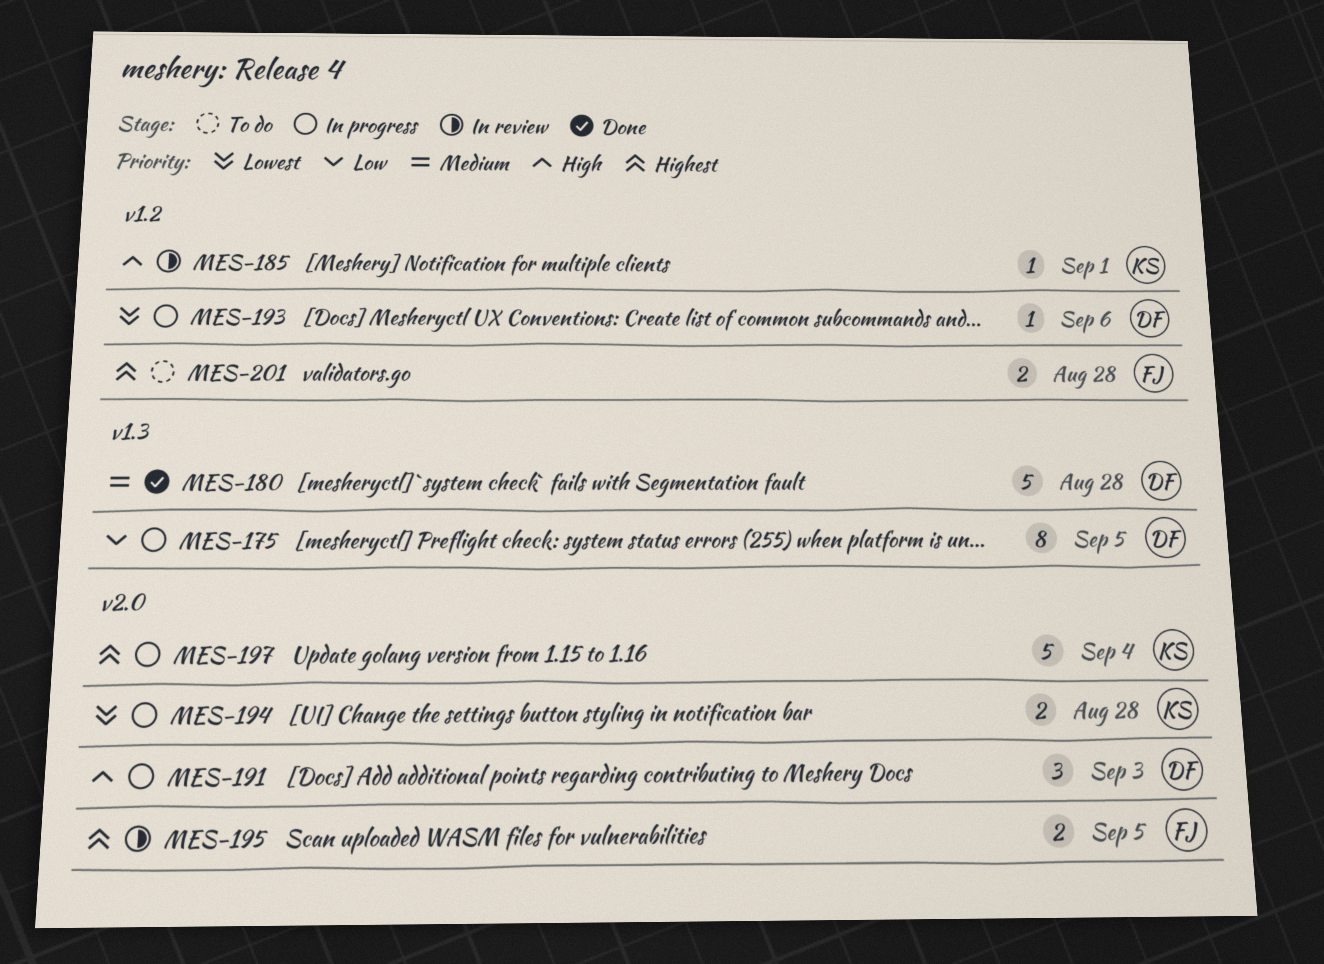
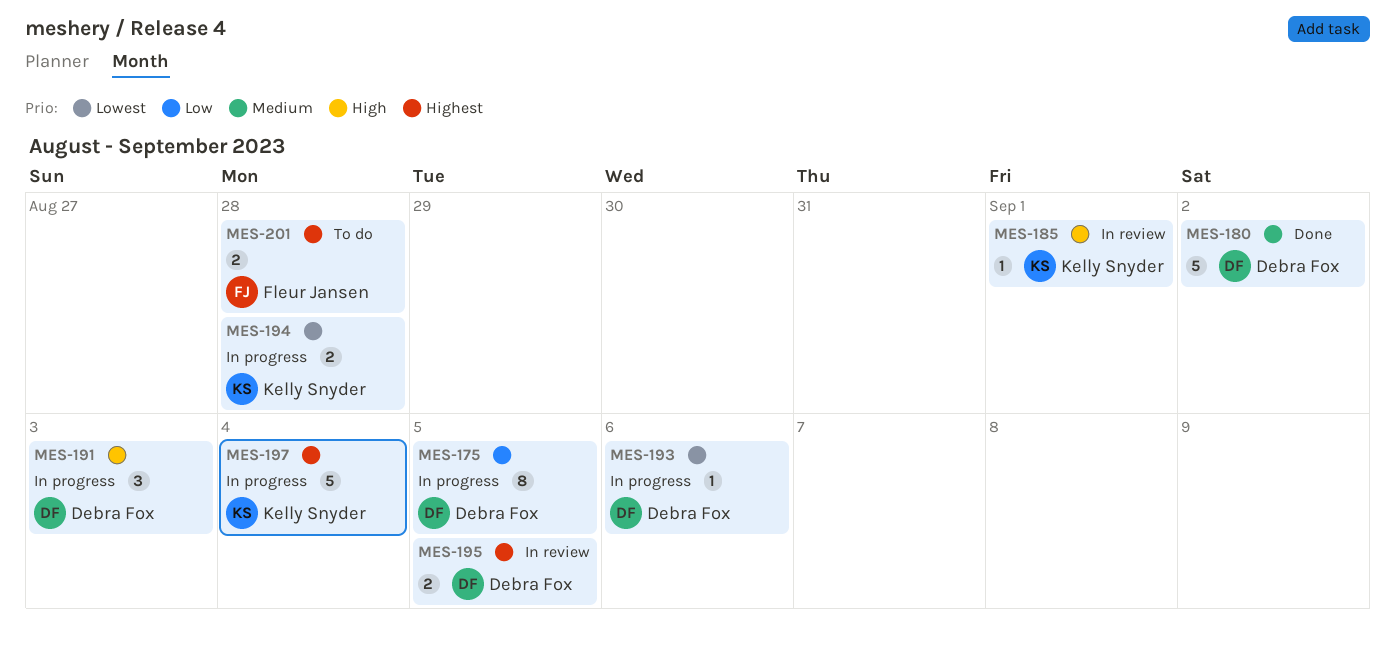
MES-180, due: Aug 28 -> Sep 2
MES-195, owner: Fleur Jansen -> Debra Fox

